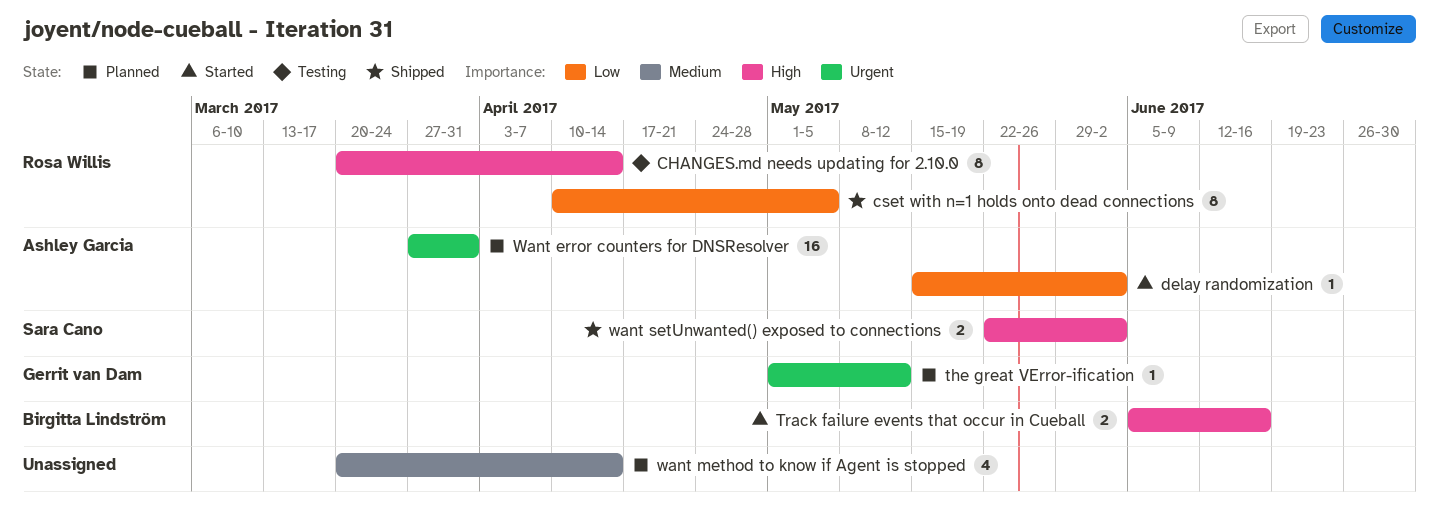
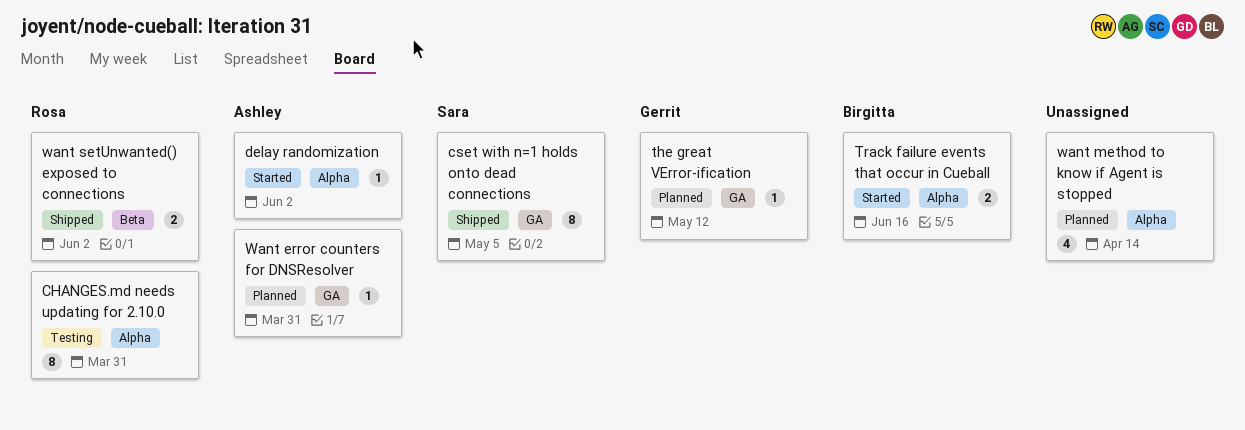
CHANGES.md needs updating for 2.10.0, due: Apr 14 -> Mar 31
cset with n=1 holds onto dead connections, owner: Rosa Willis -> Sara Cano
Want error counters for DNSResolver, estimate: 16 -> 1
want setUnwanted() exposed to connections, owner: Sara Cano -> Rosa Willis

